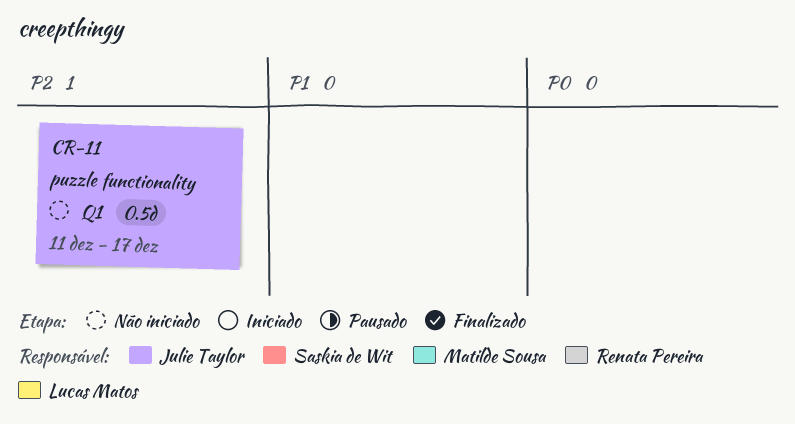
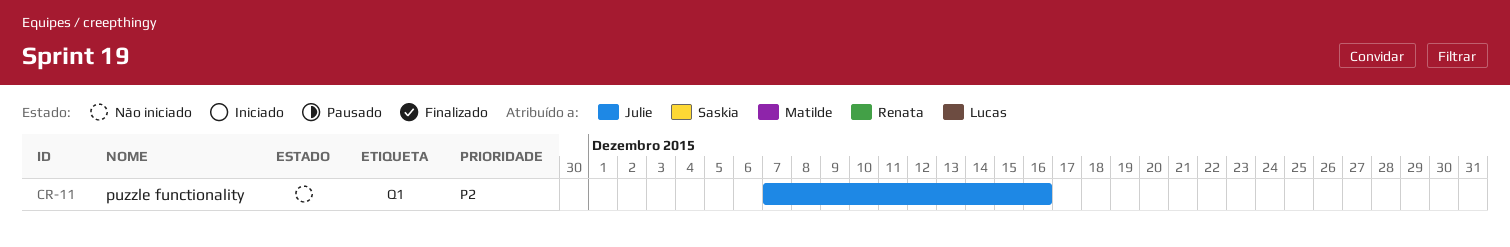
CR-11, start: Dec 11 -> Dec 7
CR-11, due: Dec 17 -> Dec 16

